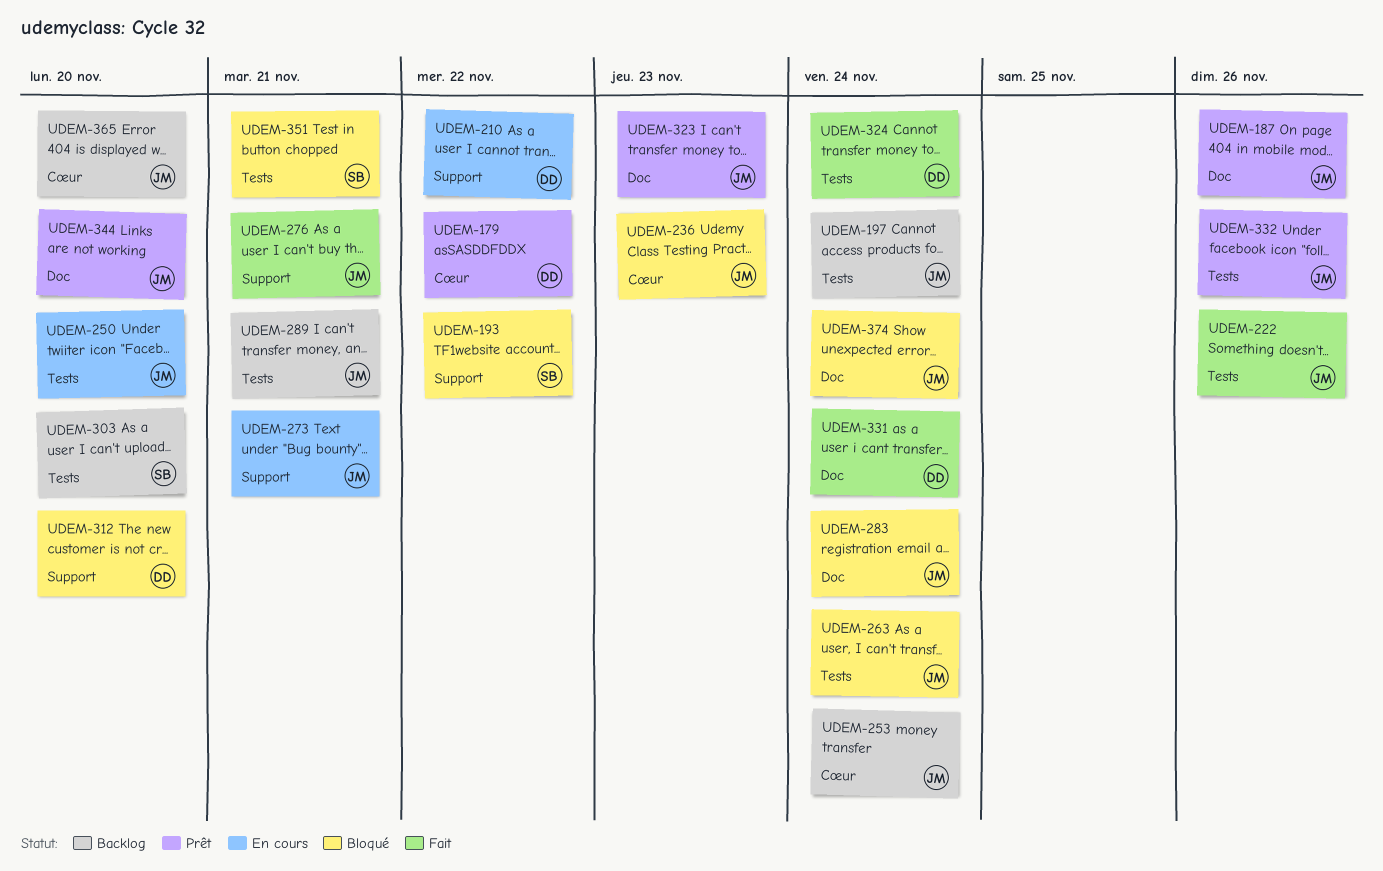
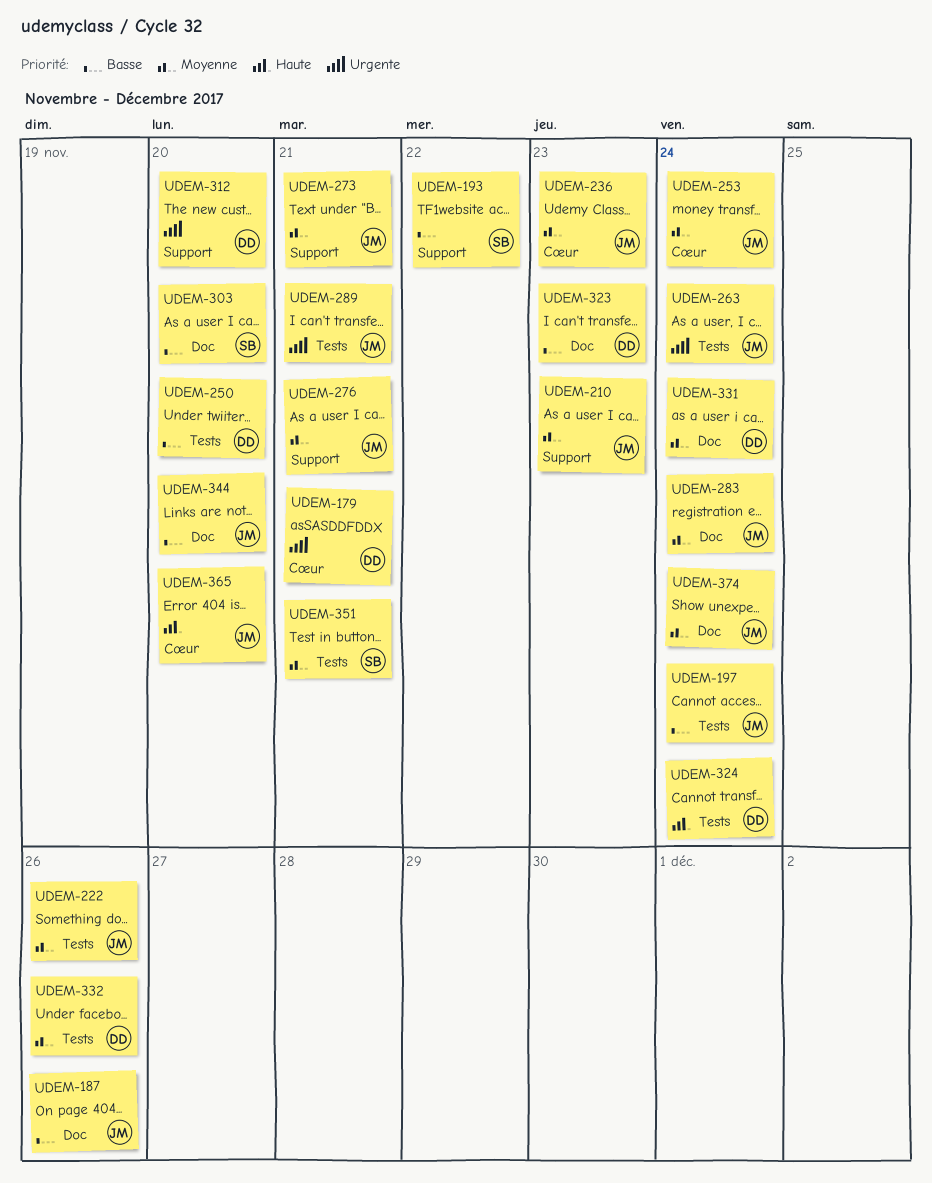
UDEM-179, due: Nov 22 -> Nov 21
UDEM-210, owner: DD -> JM
UDEM-210, due: Nov 22 -> Nov 23
UDEM-250, owner: JM -> DD
UDEM-303, label: Tests -> Doc
UDEM-323, owner: JM -> DD
UDEM-332, owner: JM -> DD

